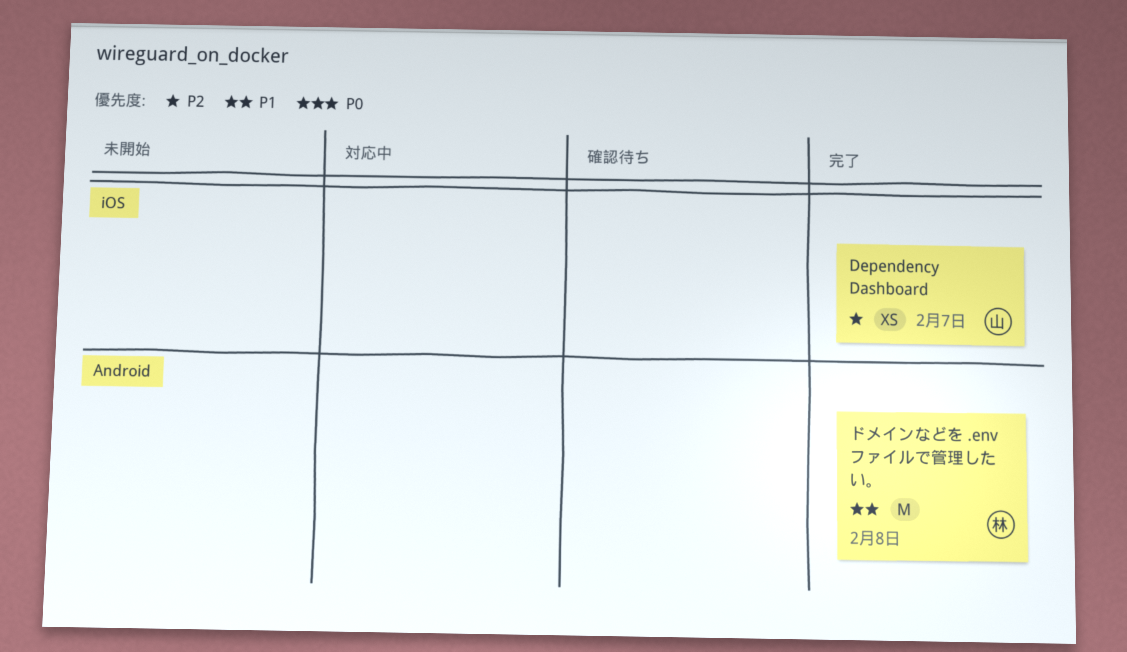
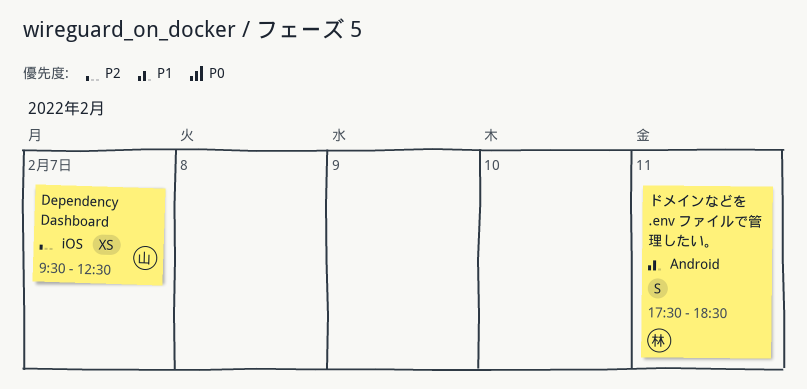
ドメインなどを .env ファイルで管理したい。, estimate: M -> S
ドメインなどを .env ファイルで管理したい。, day: Feb 8 -> Feb 11

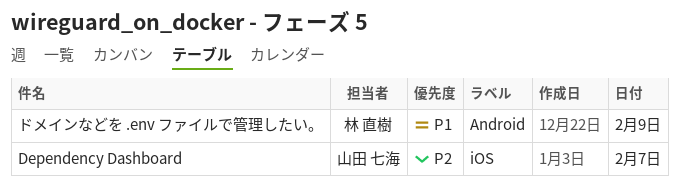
ドメインなどを .env ファイルで管理したい。, day: Feb 11 -> Feb 9

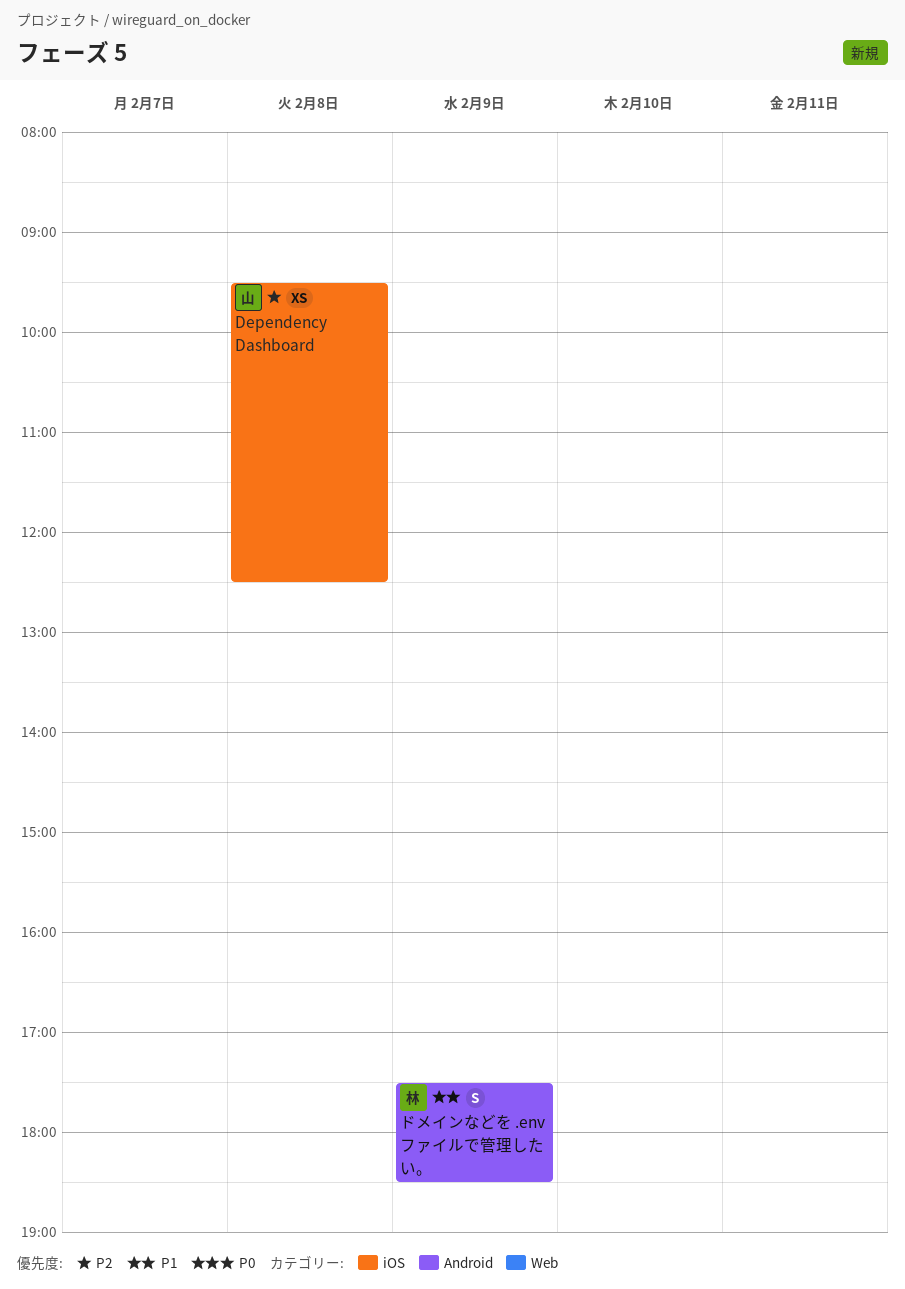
Dependency Dashboard, day: Feb 7 -> Feb 8

